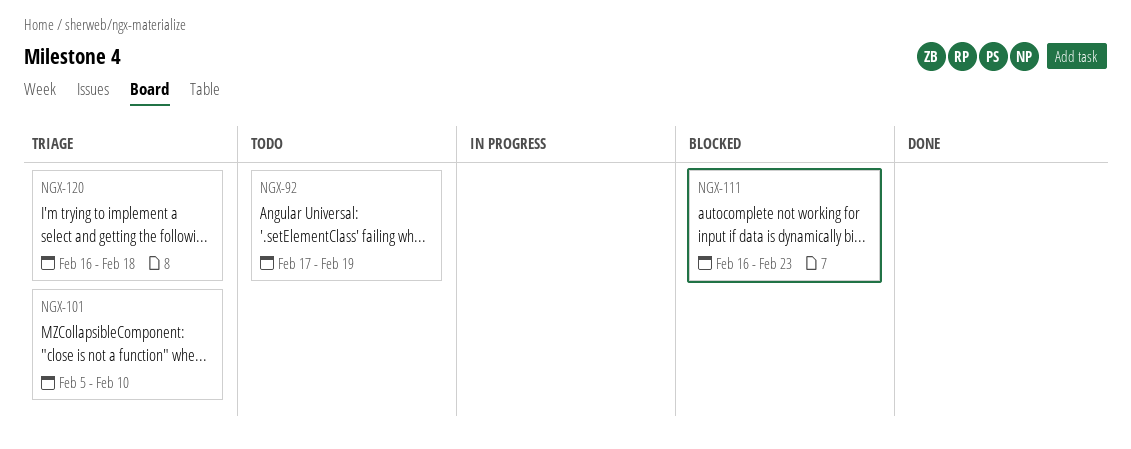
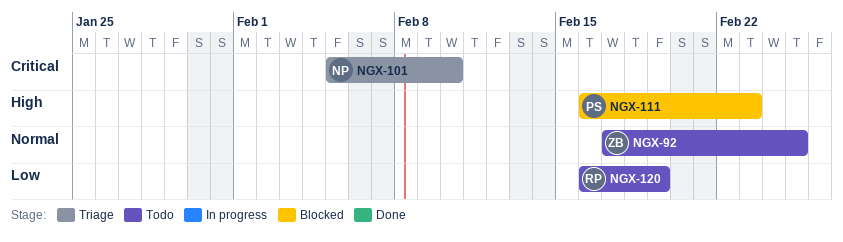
NGX-92, due: Feb 19 -> Feb 25
NGX-120, status: Triage -> Todo
NGX-120, due: Feb 18 -> Feb 19

